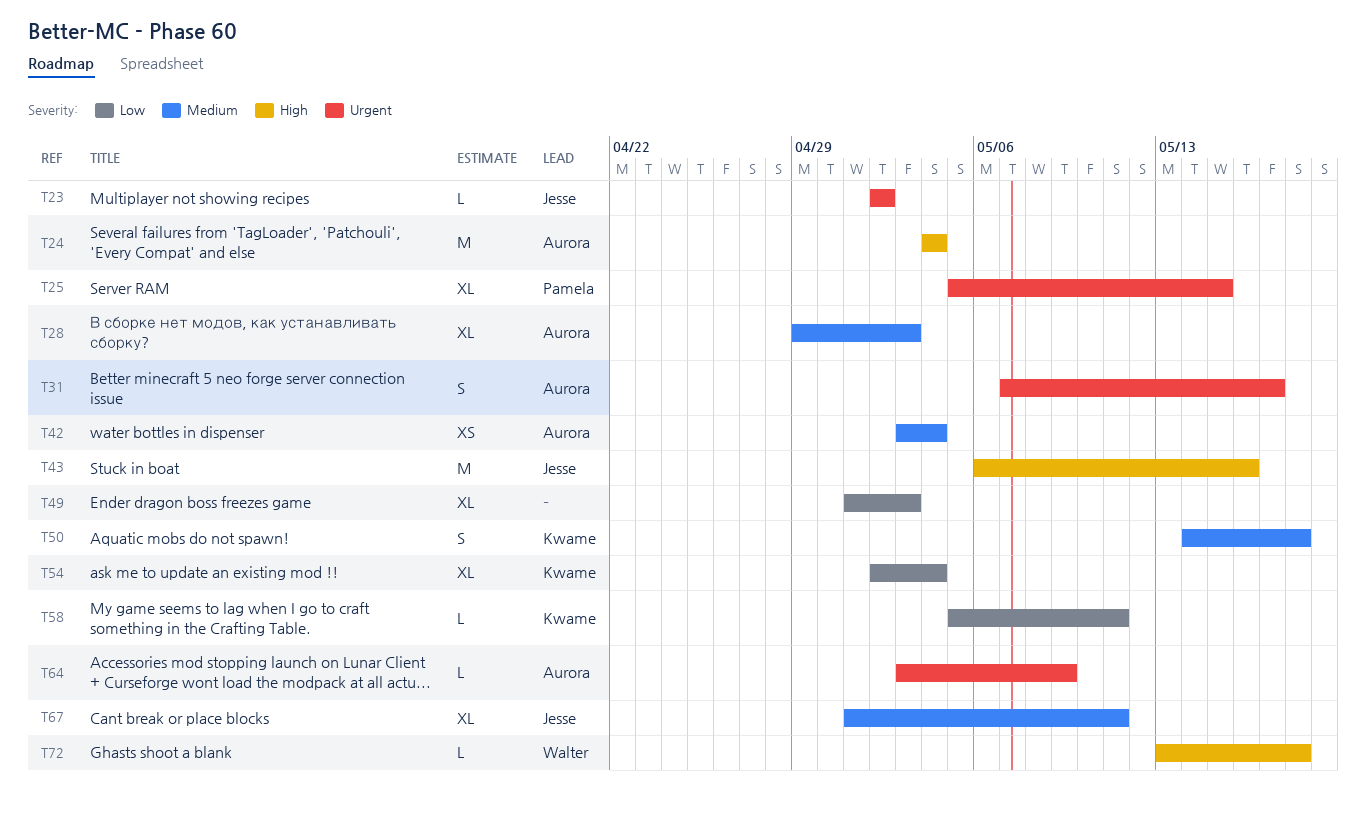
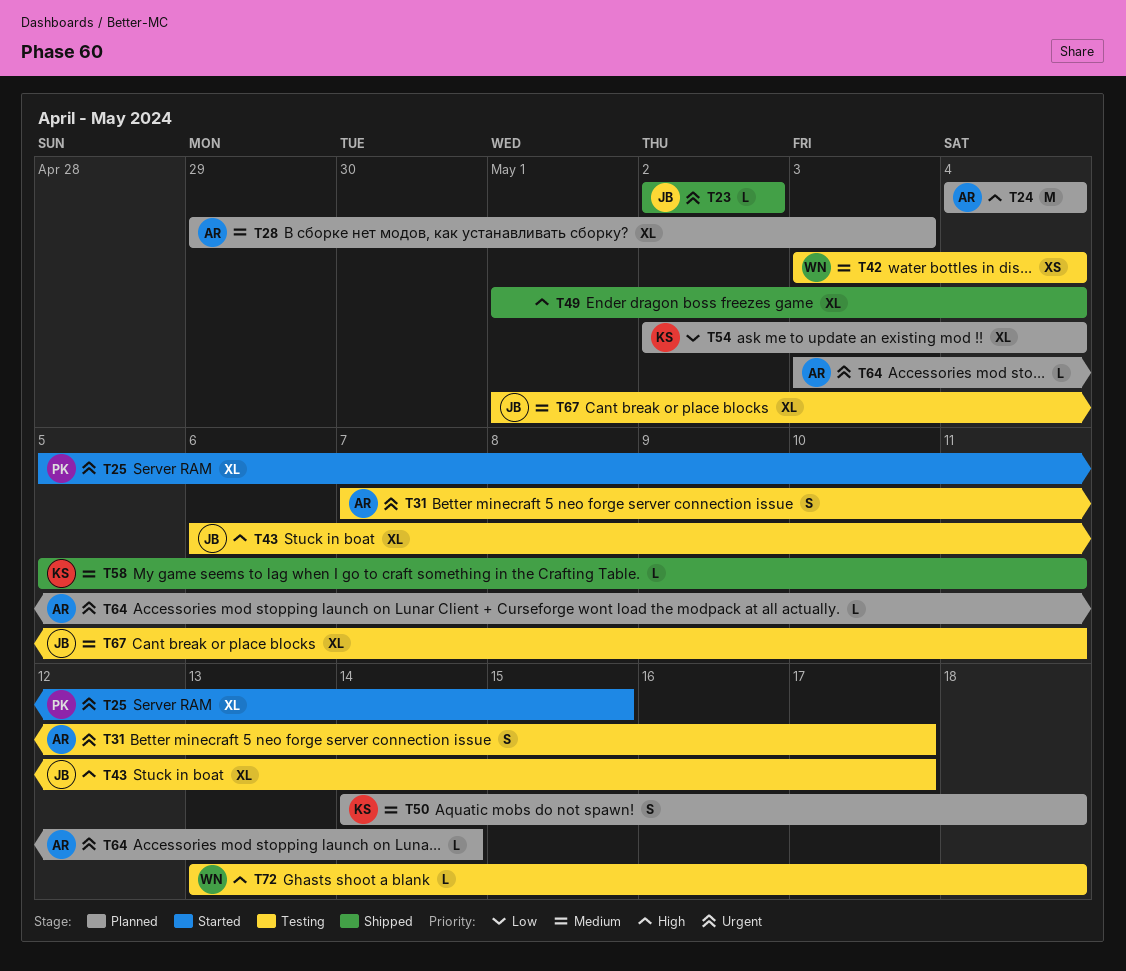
T42, owner: Aurora -> Walter
T43, estimate: M -> XL
T43, due: May 16 -> May 17
T49, priority: Low -> High
T49, due: May 3 -> May 4
T58, priority: Low -> Medium
T64, due: May 9 -> May 14

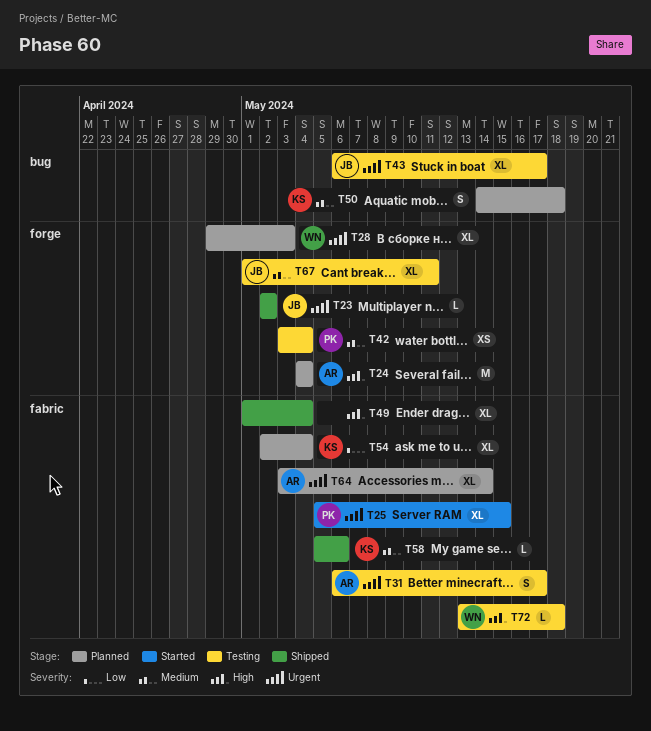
T28, owner: AR -> WN
T28, priority: Medium -> Urgent
T31, start: May 7 -> May 6
T42, owner: WN -> PK
T43, priority: High -> Urgent
T58, due: May 11 -> May 6
T64, estimate: L -> XL

